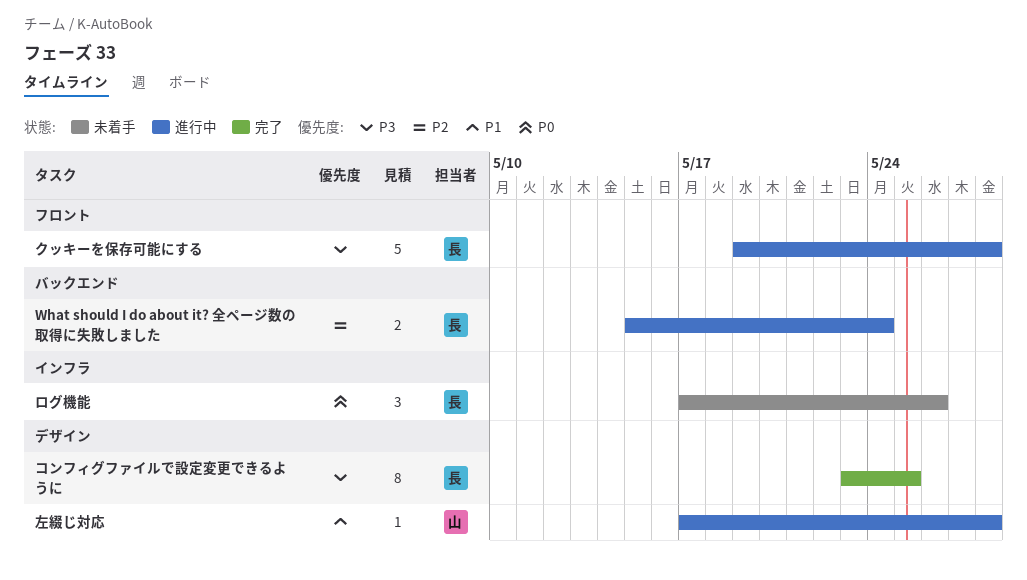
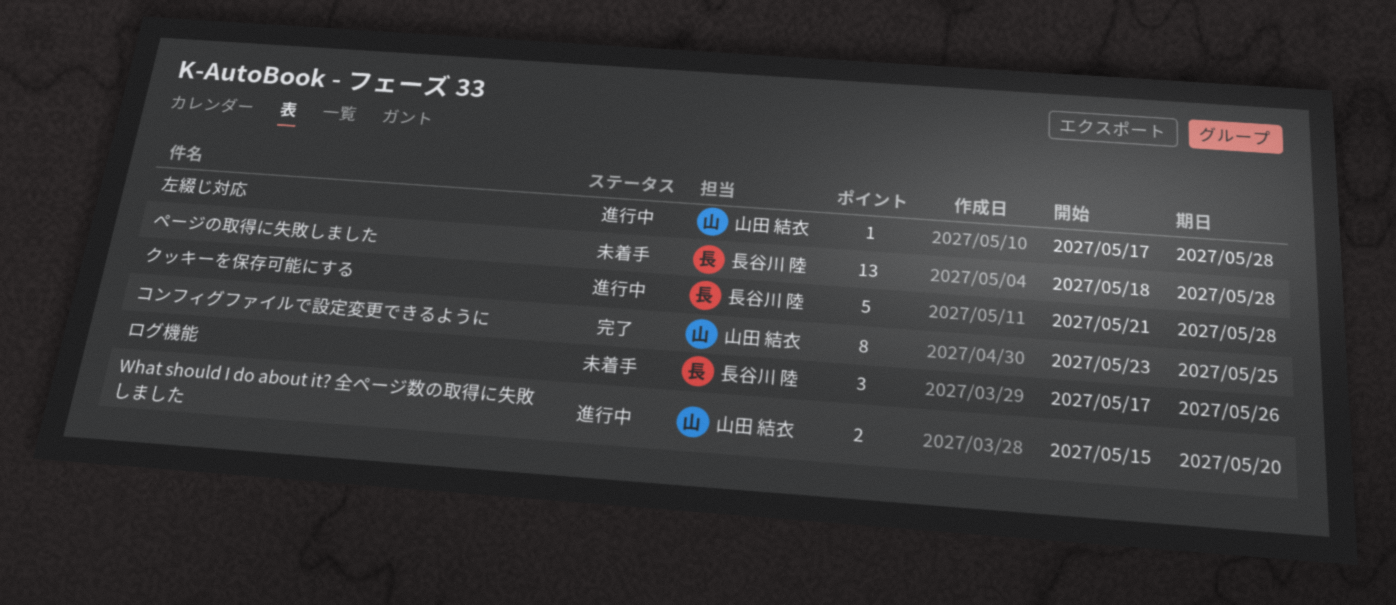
What should I do about it? 全ページ数の取得に失敗しました, owner: 長谷川 陸 -> 山田 結衣
What should I do about it? 全ページ数の取得に失敗しました, due: May 24 -> May 20
クッキーを保存可能にする, start: May 19 -> May 21
コンフィグファイルで設定変更できるように, owner: 長谷川 陸 -> 山田 結衣
ページの取得に失敗しました: none -> present

